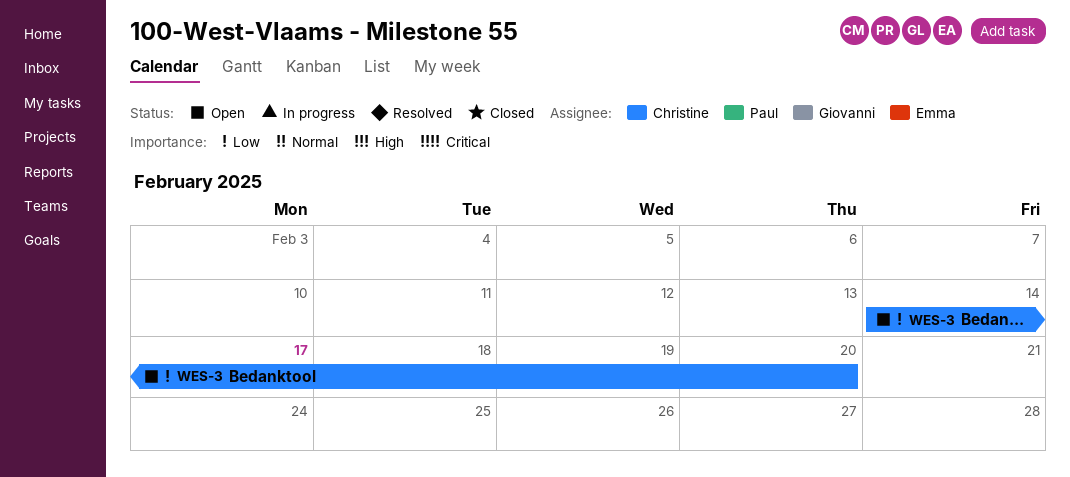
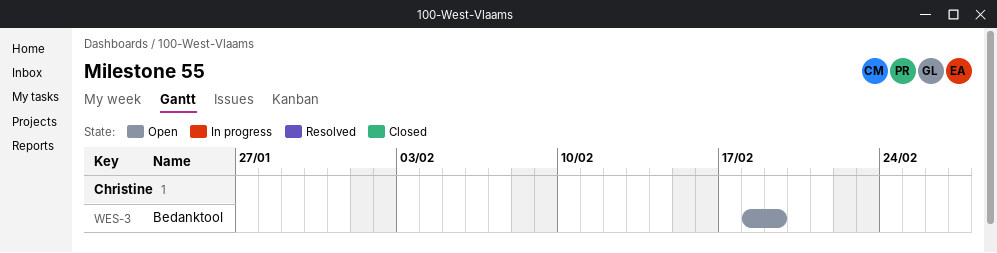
WES-3, start: Feb 14 -> Feb 18
WES-3, due: Feb 20 -> Feb 19

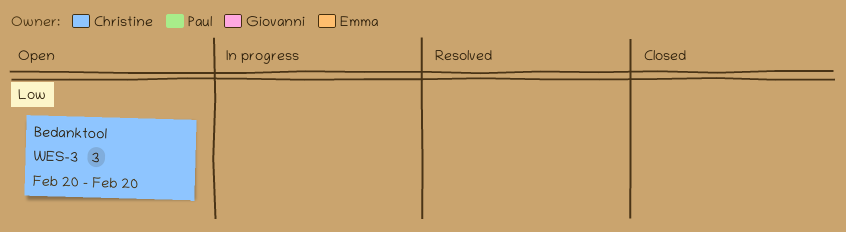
WES-3, start: Feb 18 -> Feb 20
WES-3, due: Feb 19 -> Feb 20

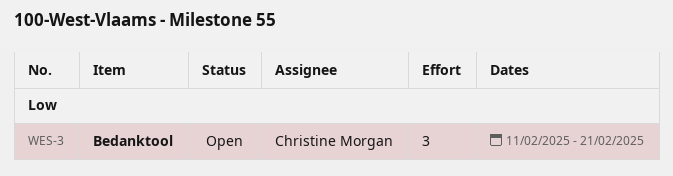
WES-3, start: Feb 20 -> Feb 11
WES-3, due: Feb 20 -> Feb 21

